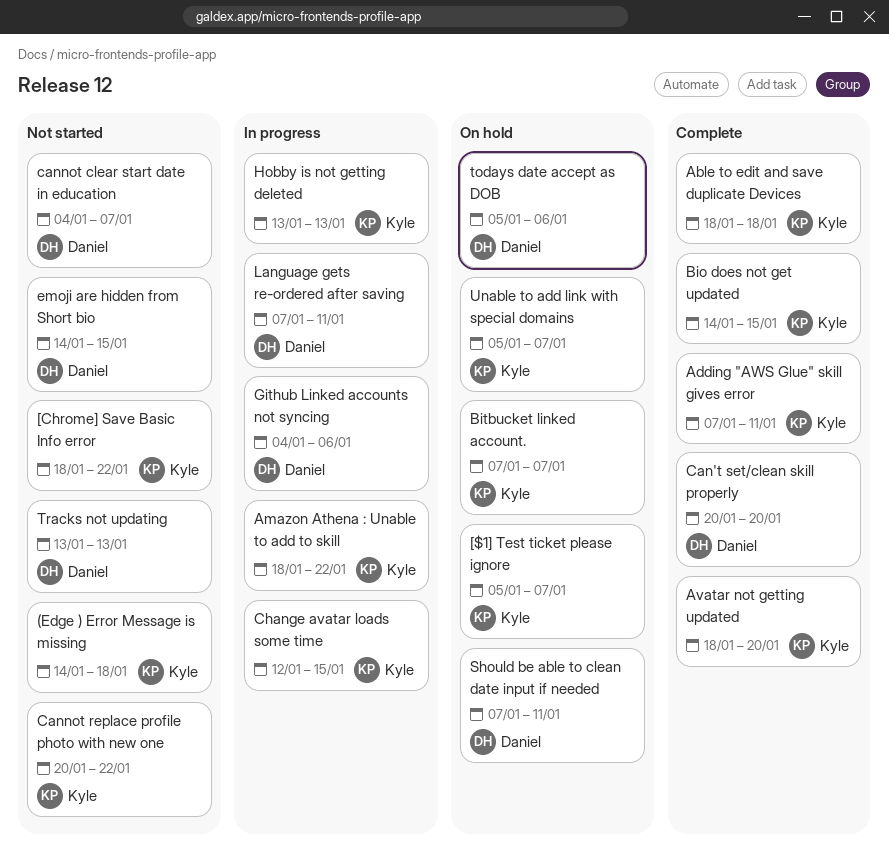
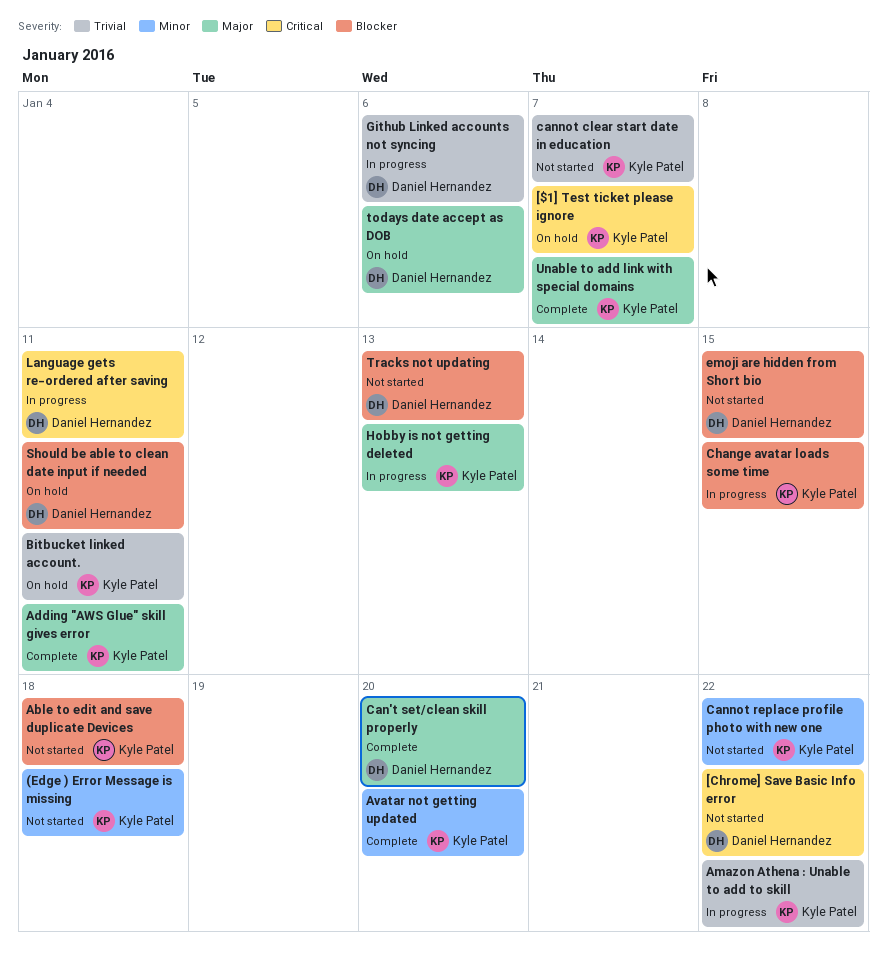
[Chrome] Save Basic Info error, owner: Kyle Patel -> Daniel Hernandez
Able to edit and save duplicate Devices, status: Complete -> Not started
Bio does not get updated: present -> none
Bitbucket linked account., due: Jan 7 -> Jan 11
cannot clear start date in education, owner: Daniel Hernandez -> Kyle Patel
Unable to add link with special domains, status: On hold -> Complete

